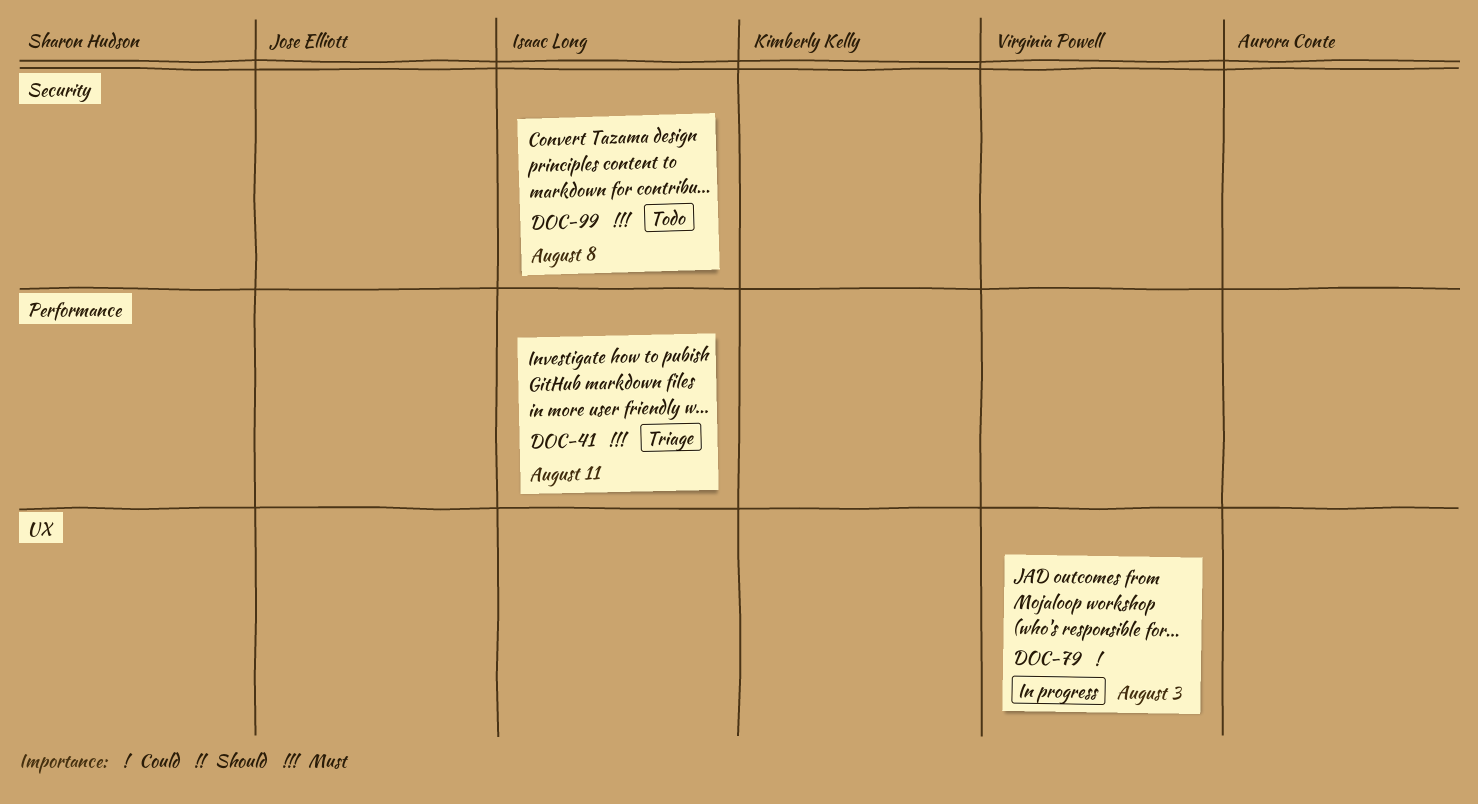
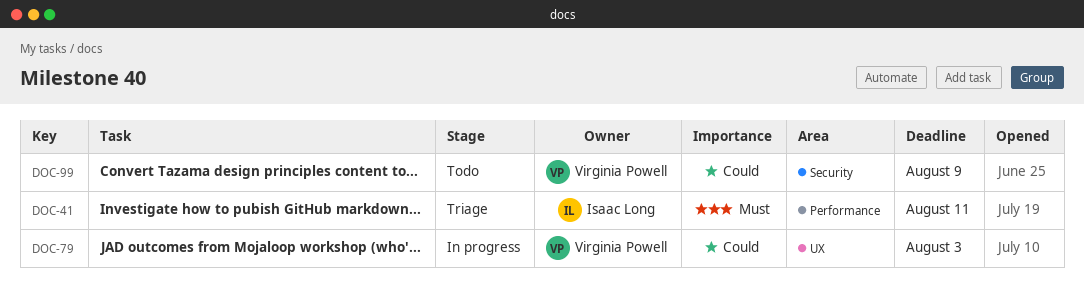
DOC-99, owner: Isaac Long -> Virginia Powell
DOC-99, priority: Must -> Could
DOC-99, due: Aug 8 -> Aug 9

